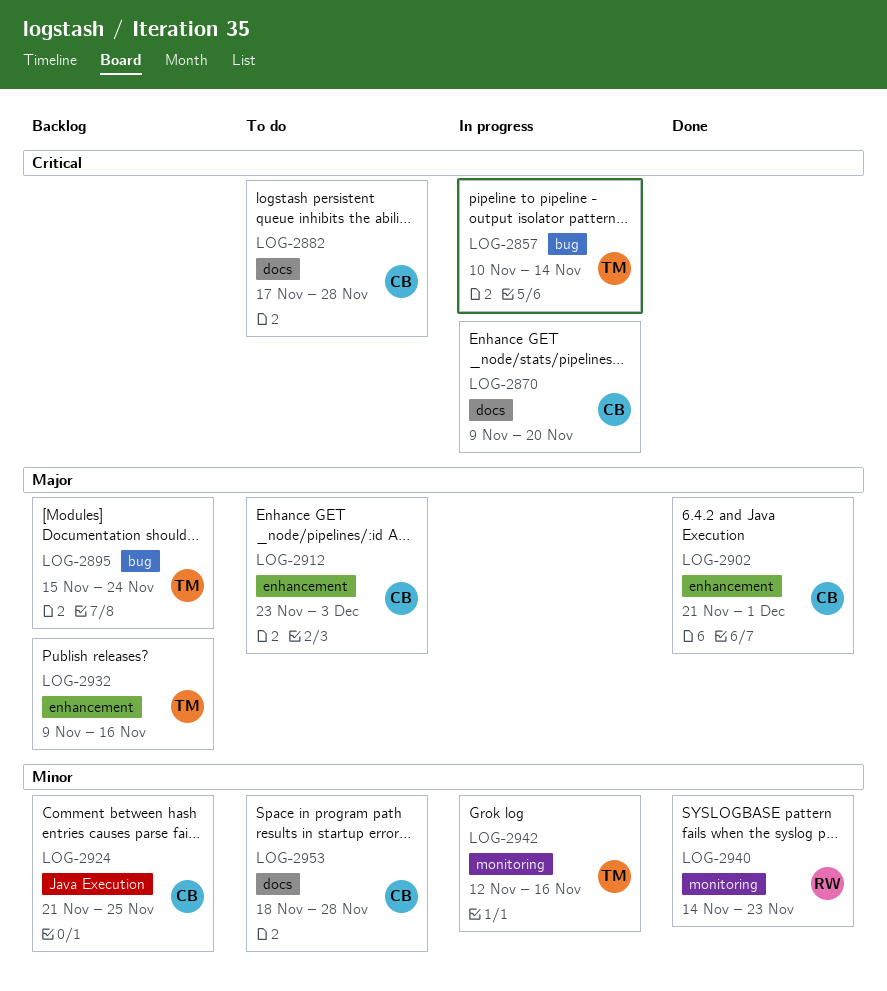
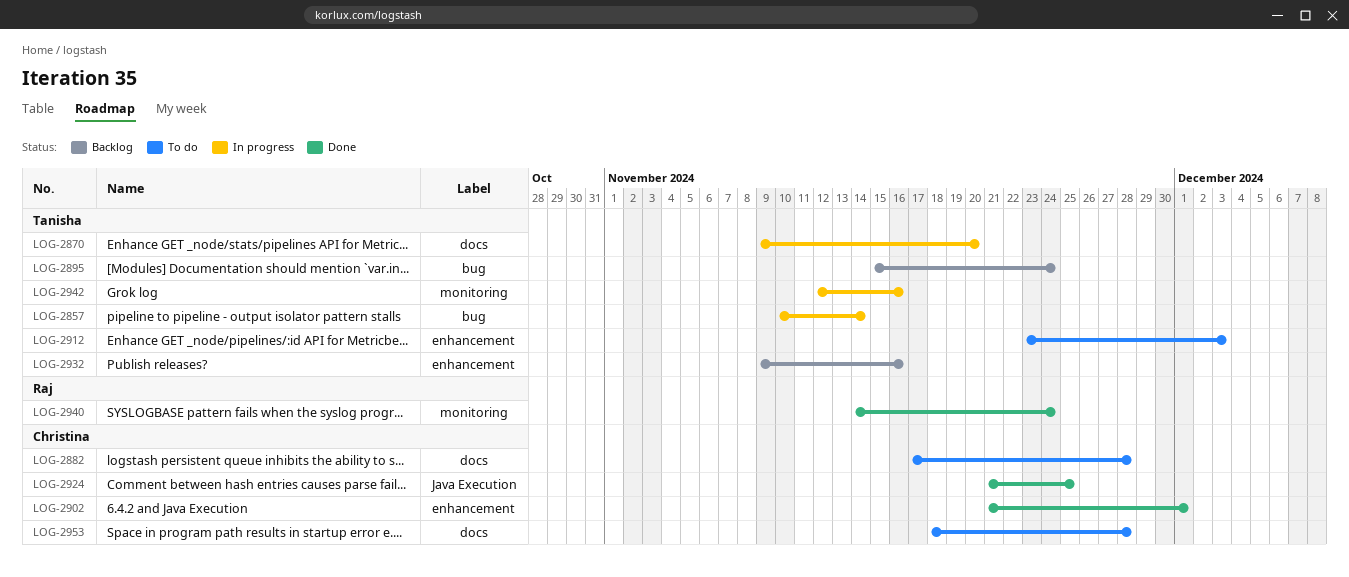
LOG-2870, owner: Christina -> Tanisha
LOG-2912, owner: Christina -> Tanisha
LOG-2924, status: Backlog -> Done
LOG-2940, due: Nov 23 -> Nov 24

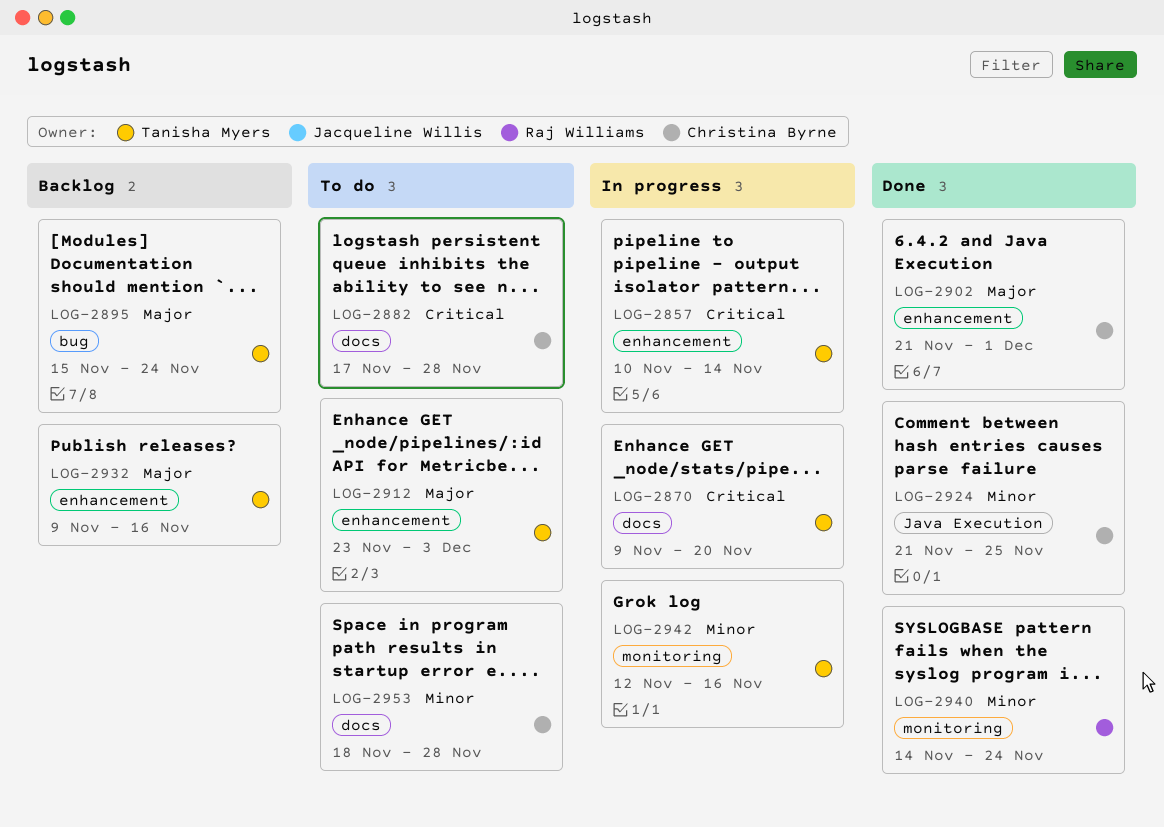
LOG-2857, label: bug -> enhancement

